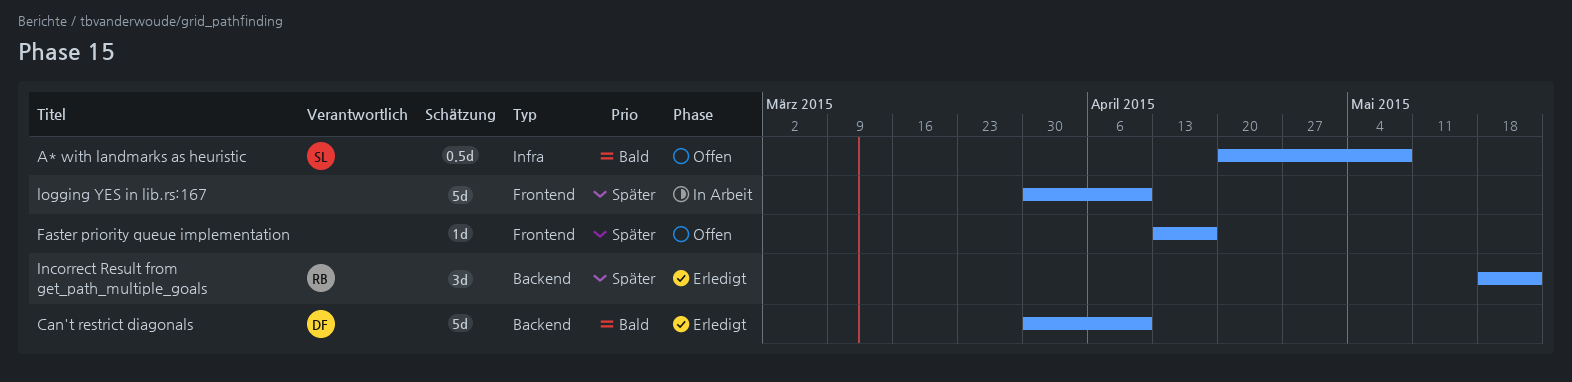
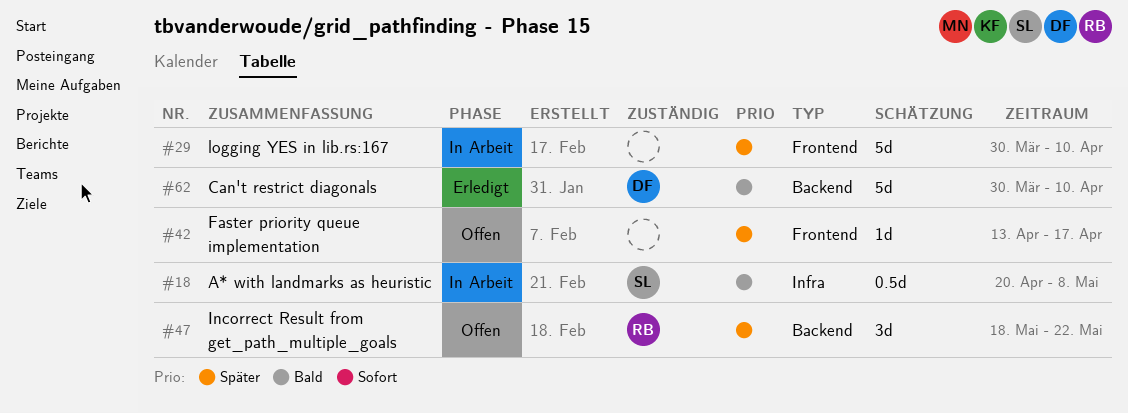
A* with landmarks as heuristic, status: Offen -> In Arbeit
Incorrect Result from get_path_multiple_goals, status: Erledigt -> Offen

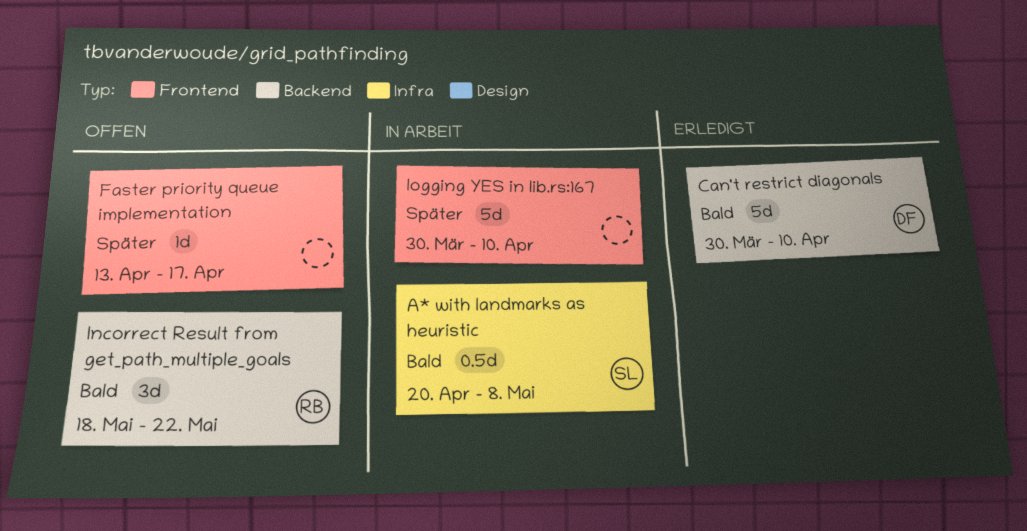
Incorrect Result from get_path_multiple_goals, priority: Später -> Bald

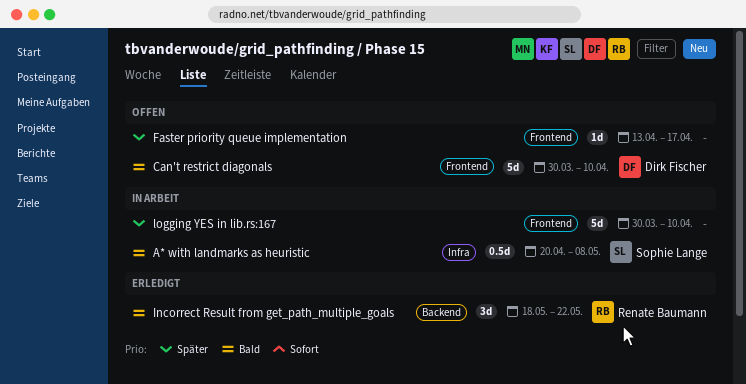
Can't restrict diagonals, status: Erledigt -> Offen
Can't restrict diagonals, label: Backend -> Frontend
Incorrect Result from get_path_multiple_goals, status: Offen -> Erledigt

